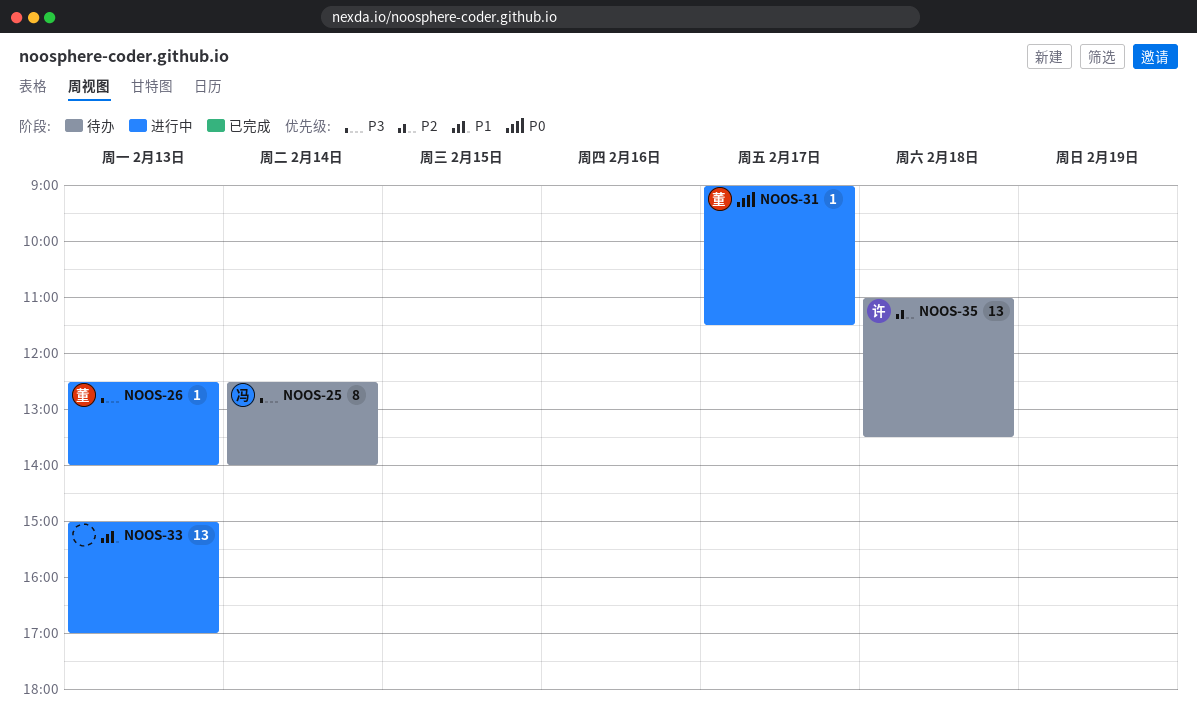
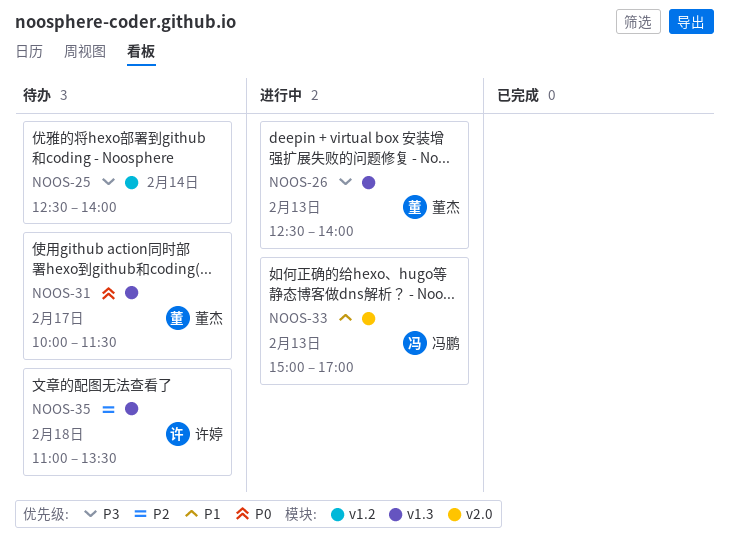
NOOS-25, owner: 冯鹏 -> none
NOOS-31, status: 进行中 -> 待办
NOOS-31, begins: 09:00 -> 10:00
NOOS-33, owner: none -> 冯鹏

